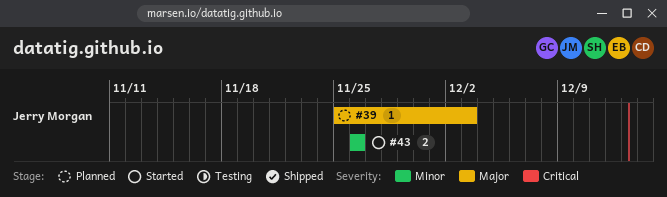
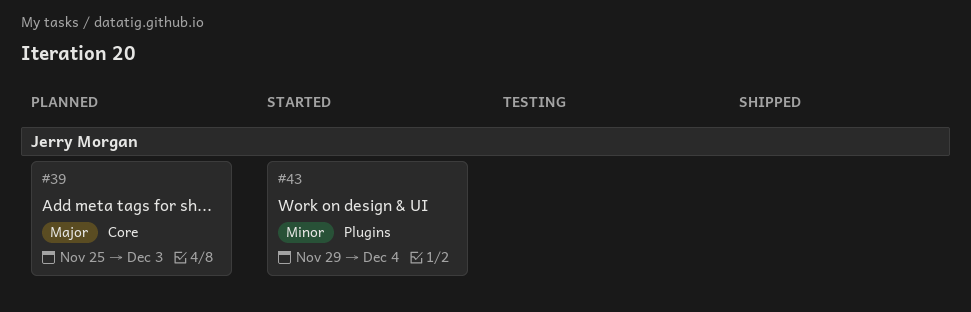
#43, start: Nov 26 -> Nov 29
#43, due: Nov 26 -> Dec 4

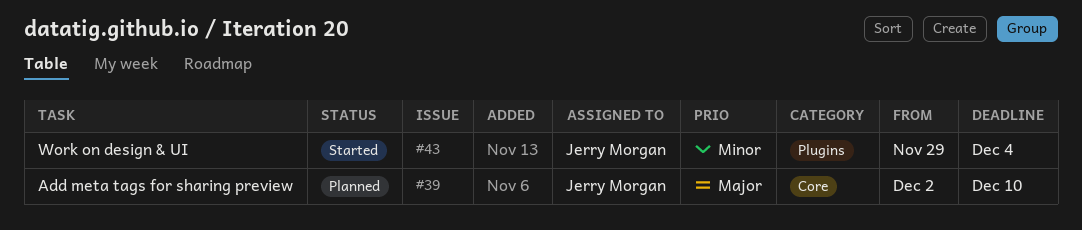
#39, start: Nov 25 -> Dec 2
#39, due: Dec 3 -> Dec 10

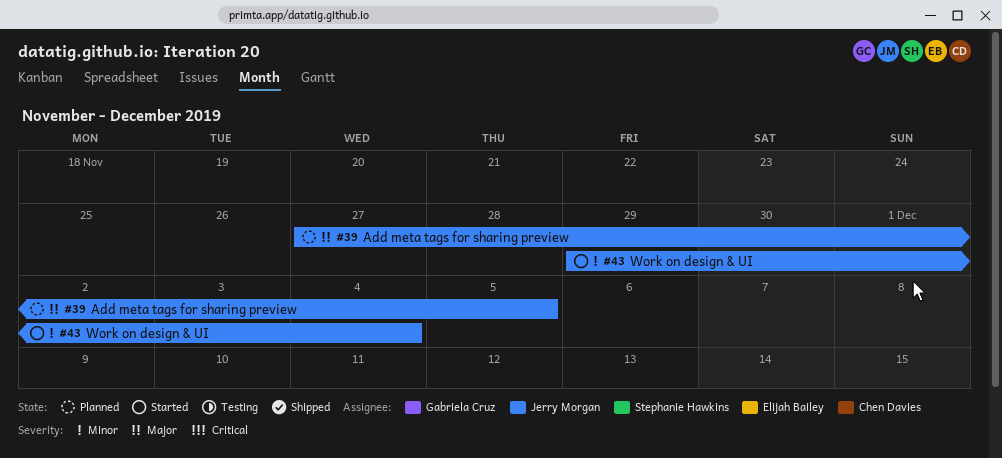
#39, start: Dec 2 -> Nov 27
#39, due: Dec 10 -> Dec 5

